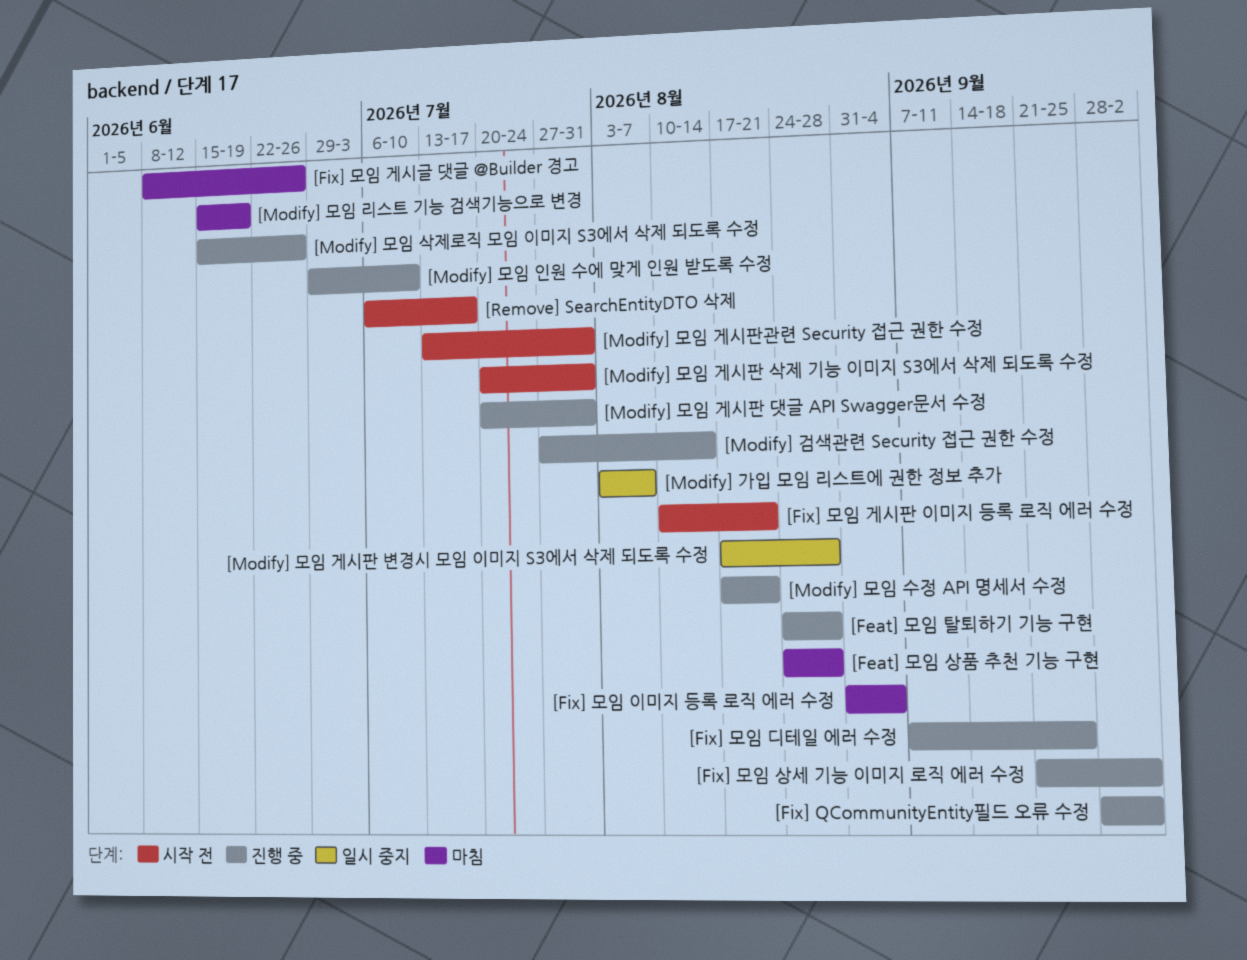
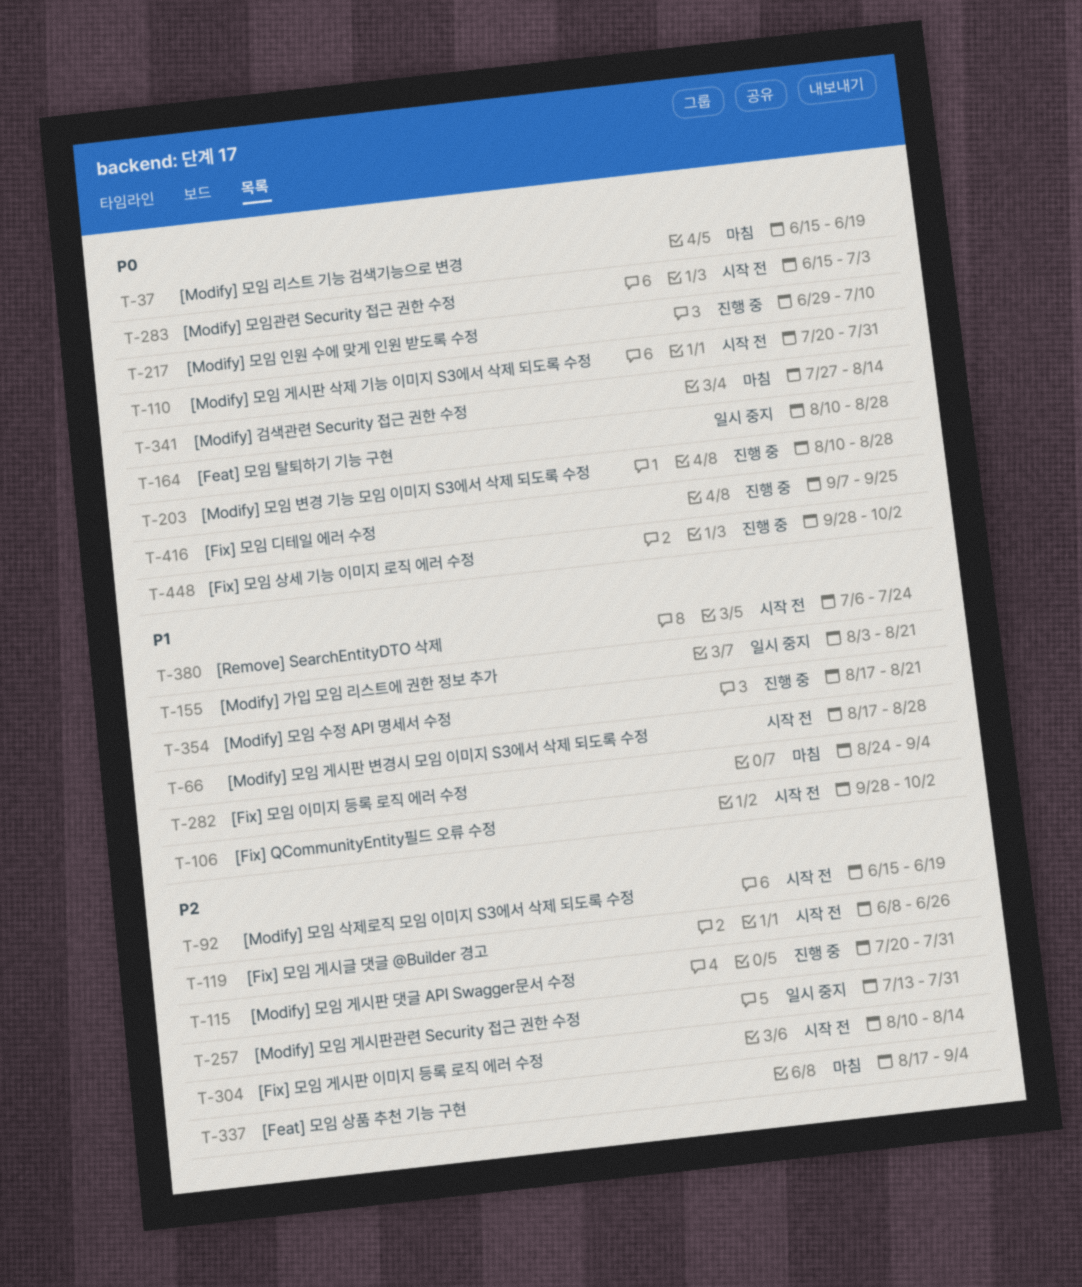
[Feat] 모임 상품 추천 기능 구현, start: Aug 24 -> Aug 17
[Feat] 모임 상품 추천 기능 구현, due: Aug 28 -> Sep 4
[Feat] 모임 탈퇴하기 기능 구현, status: 진행 중 -> 일시 중지
[Feat] 모임 탈퇴하기 기능 구현, start: Aug 24 -> Aug 10
[Fix] QCommunityEntity필드 오류 수정, status: 진행 중 -> 시작 전
[Fix] 모임 게시글 댓글 @Builder 경고, status: 마침 -> 시작 전
[Fix] 모임 게시판 이미지 등록 로직 에러 수정, due: Aug 21 -> Aug 14
[Fix] 모임 상세 기능 이미지 로직 에러 수정, start: Sep 21 -> Sep 28
[Fix] 모임 이미지 등록 로직 에러 수정, start: Aug 31 -> Aug 24
[Modify] 가입 모임 리스트에 권한 정보 추가, due: Aug 7 -> Aug 21
[Modify] 검색관련 Security 접근 권한 수정, status: 진행 중 -> 마침
[Modify] 모임 게시판 변경시 모임 이미지 S3에서 삭제 되도록 수정, status: 일시 중지 -> 시작 전
[Modify] 모임 게시판관련 Security 접근 권한 수정, status: 시작 전 -> 일시 중지
[Modify] 모임 변경 기능 모임 이미지 S3에서 삭제 되도록 수정: none -> present
[Modify] 모임 삭제로직 모임 이미지 S3에서 삭제 되도록 수정, status: 진행 중 -> 시작 전
[Modify] 모임 삭제로직 모임 이미지 S3에서 삭제 되도록 수정, due: Jun 26 -> Jun 19
[Modify] 모임관련 Security 접근 권한 수정: none -> present
[Remove] SearchEntityDTO 삭제, due: Jul 17 -> Jul 24

